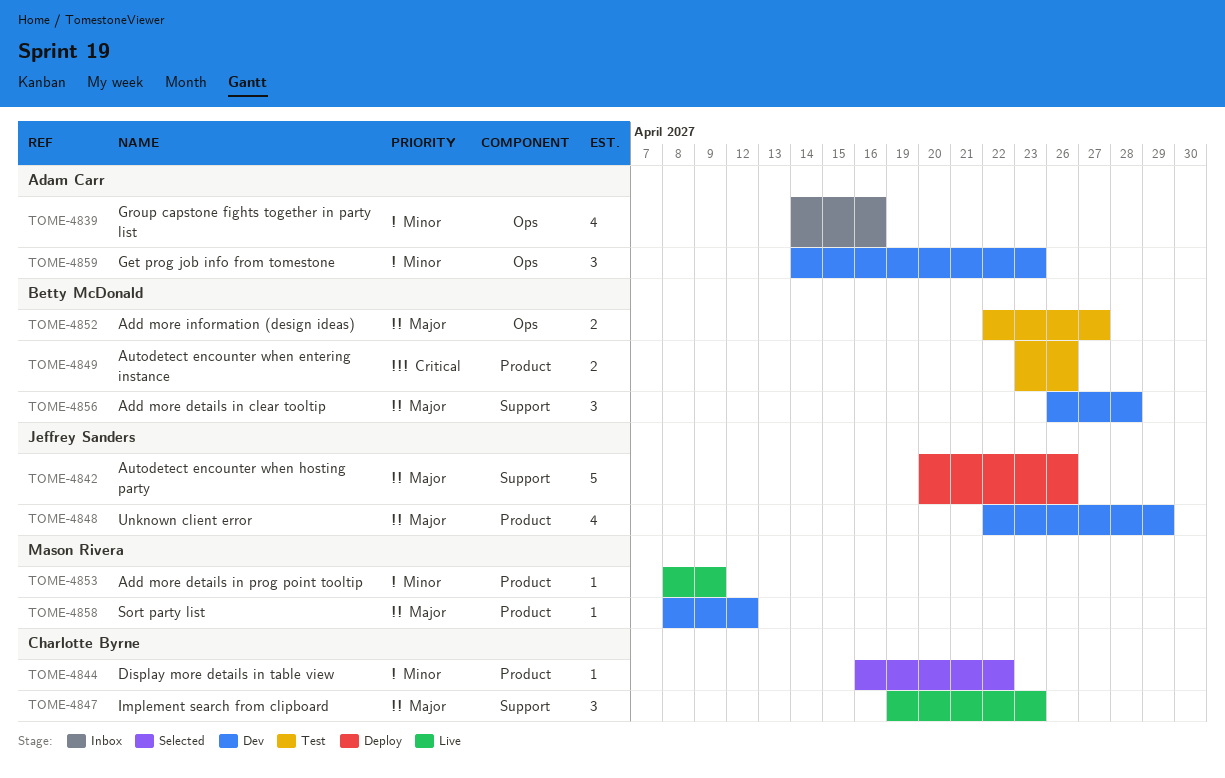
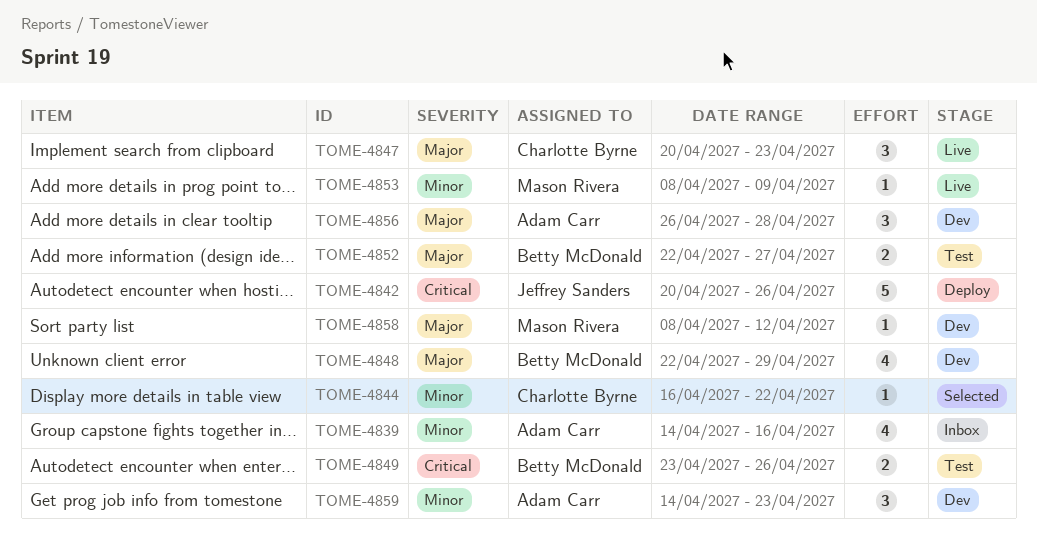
TOME-4842, priority: Major -> Critical
TOME-4847, start: Apr 19 -> Apr 20
TOME-4848, owner: Jeffrey Sanders -> Betty McDonald
TOME-4856, owner: Betty McDonald -> Adam Carr

